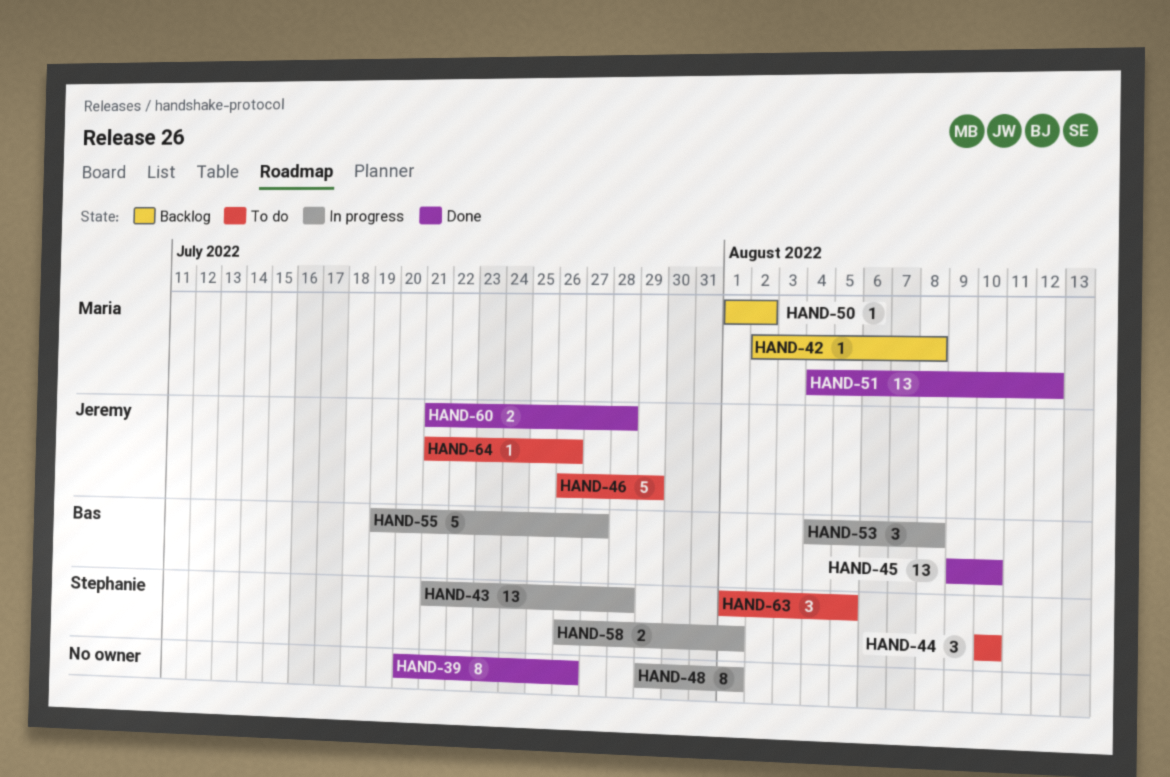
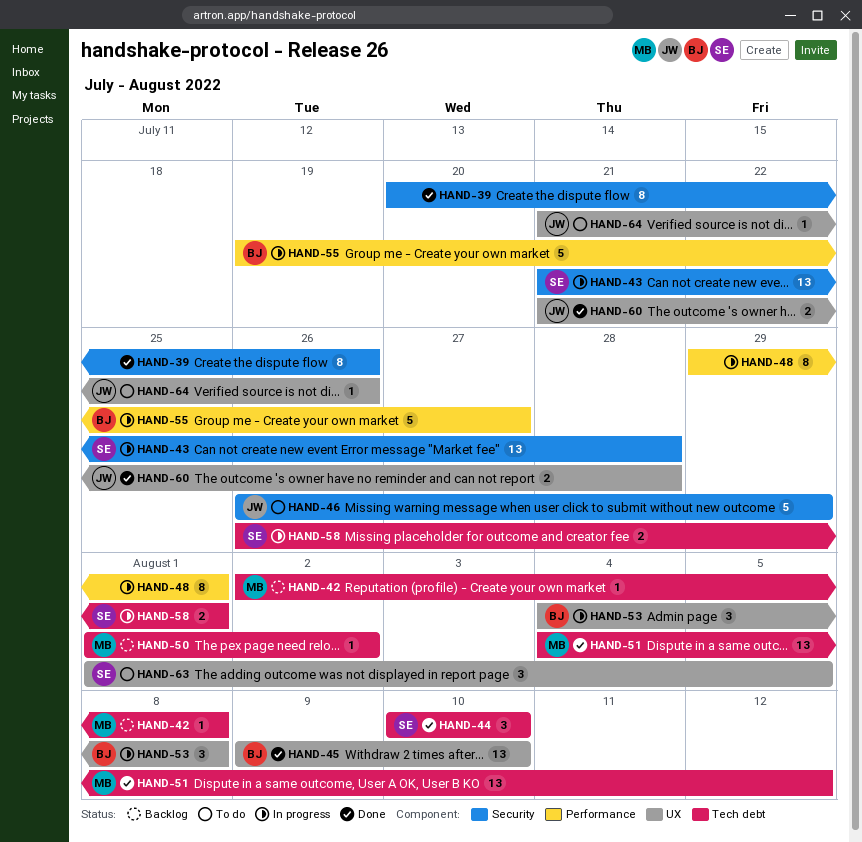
HAND-44, status: To do -> Done

